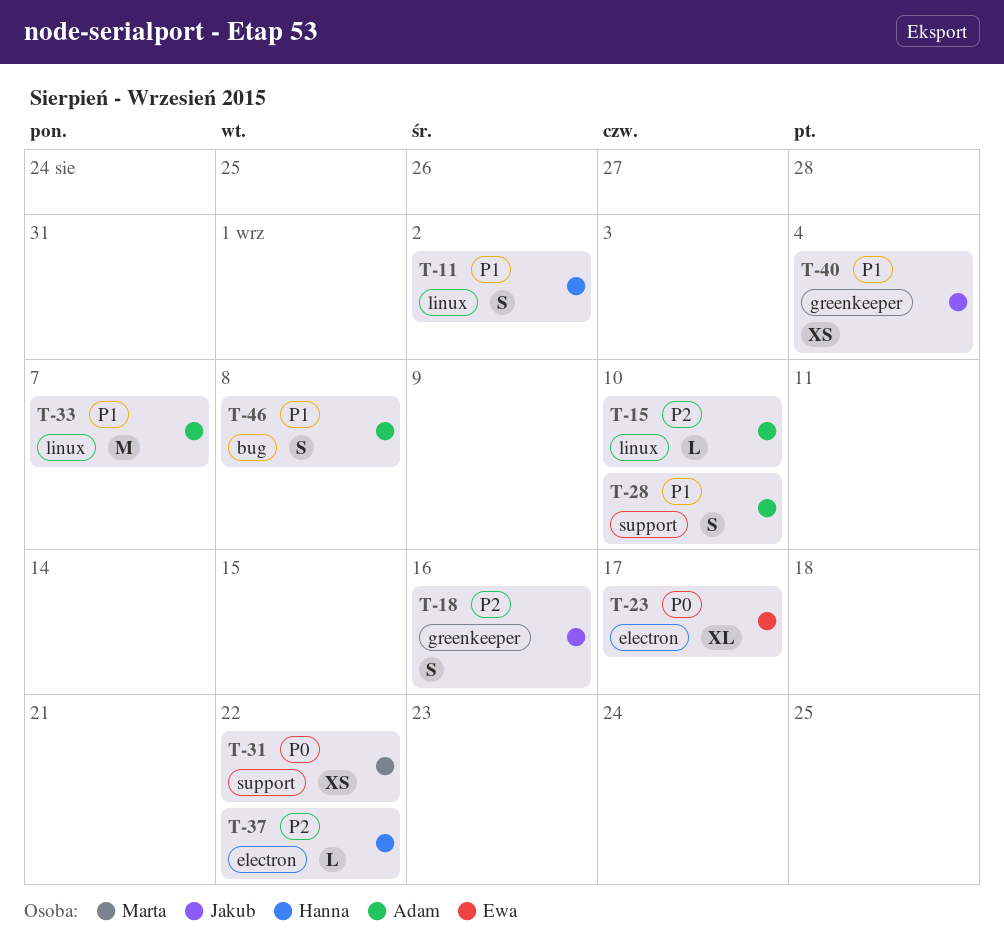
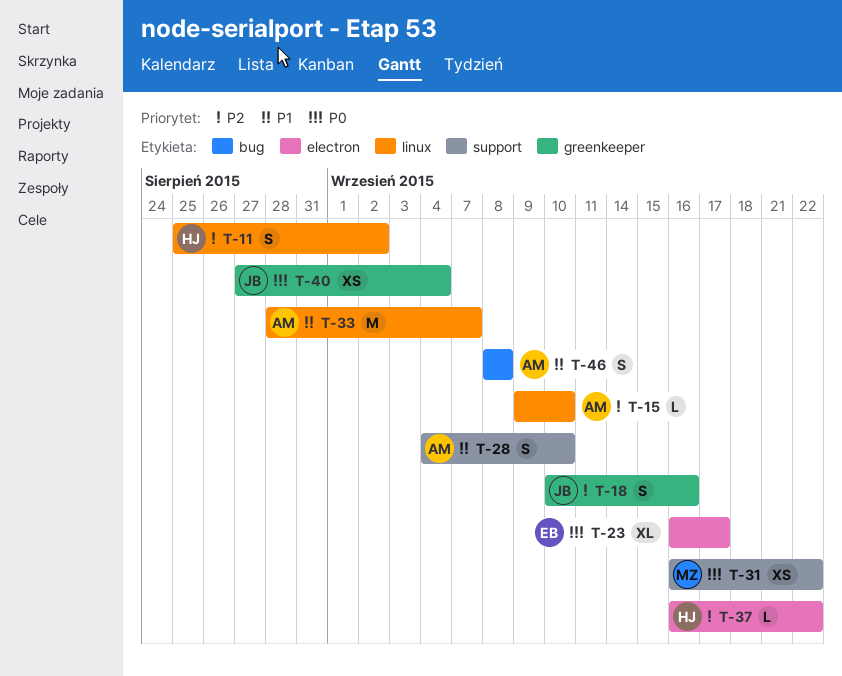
T-11, priority: P1 -> P2
T-40, priority: P1 -> P0

